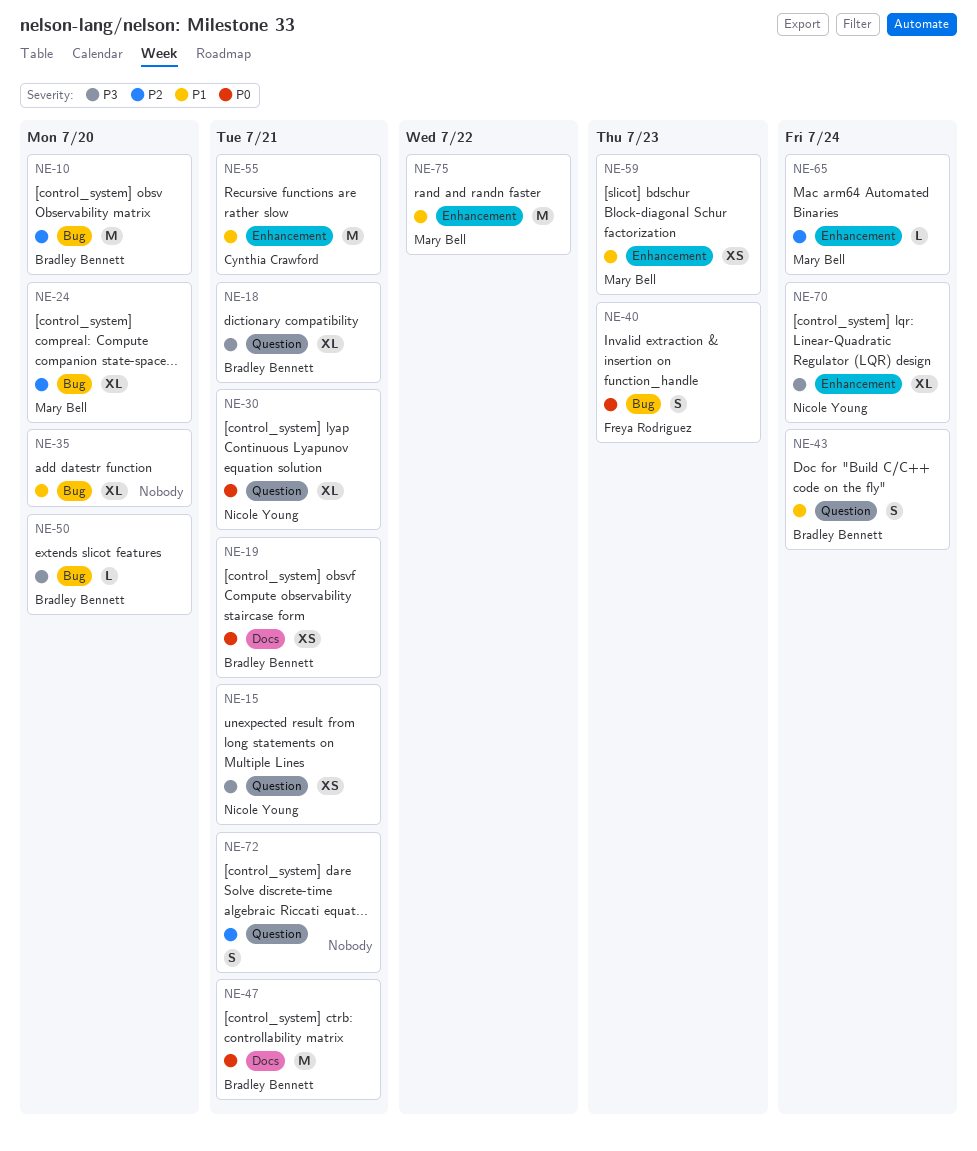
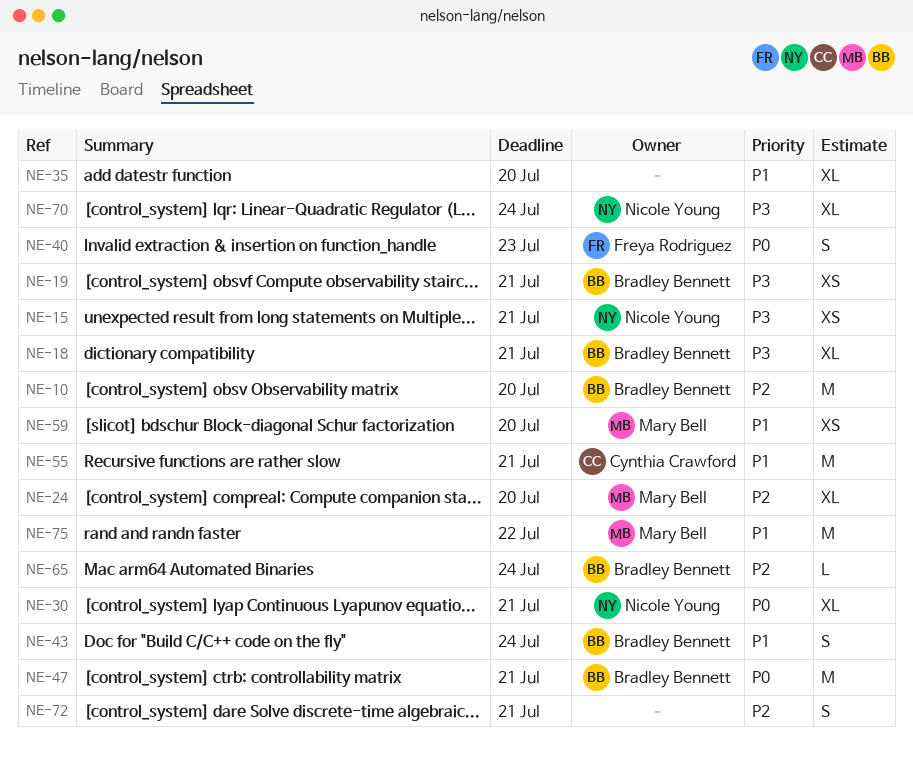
NE-19, priority: P0 -> P3
NE-50: present -> none
NE-59, due: Jul 23 -> Jul 20
NE-65, owner: Mary Bell -> Bradley Bennett

